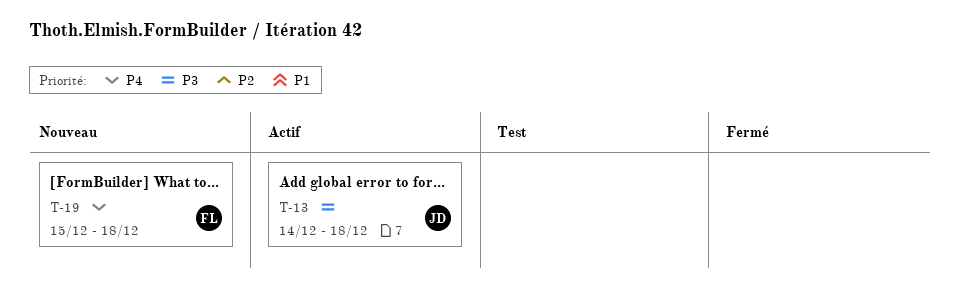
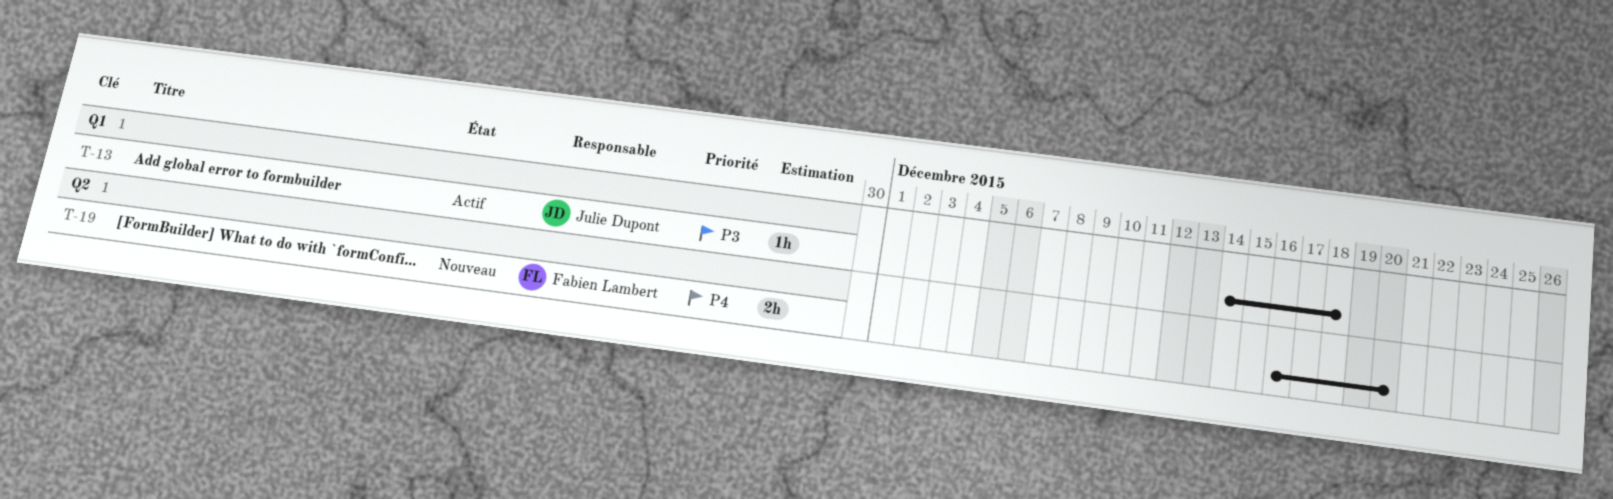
T-19, start: Dec 15 -> Dec 16
T-19, due: Dec 18 -> Dec 20

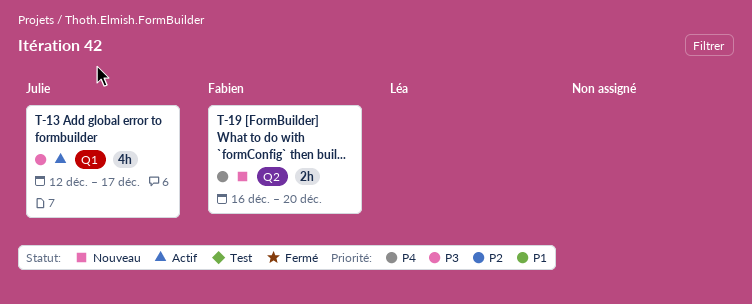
T-13, estimate: 1h -> 4h
T-13, start: Dec 14 -> Dec 12
T-13, due: Dec 18 -> Dec 17

